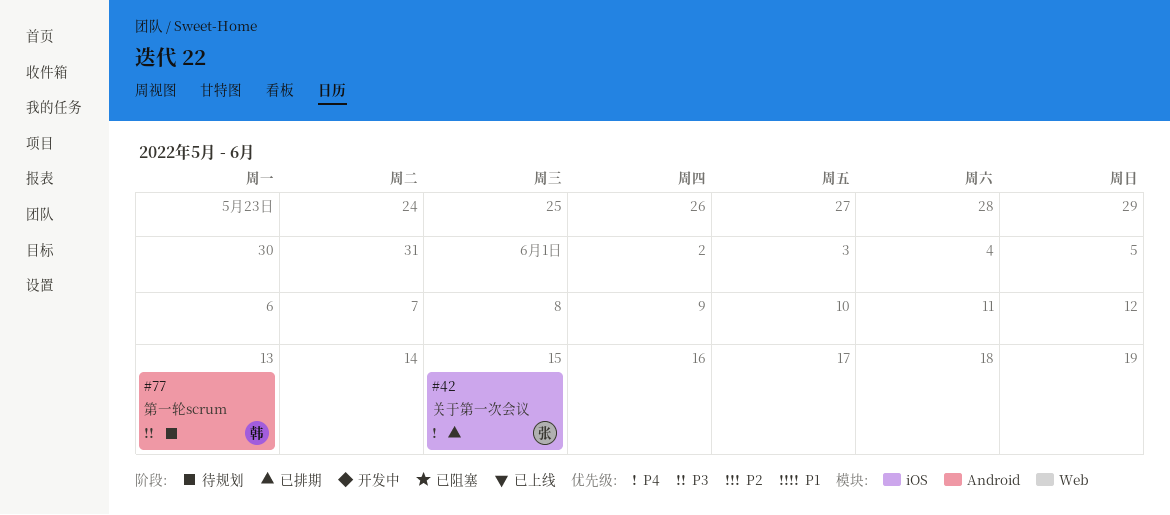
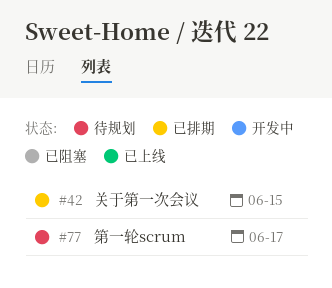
#77, due: Jun 13 -> Jun 17

